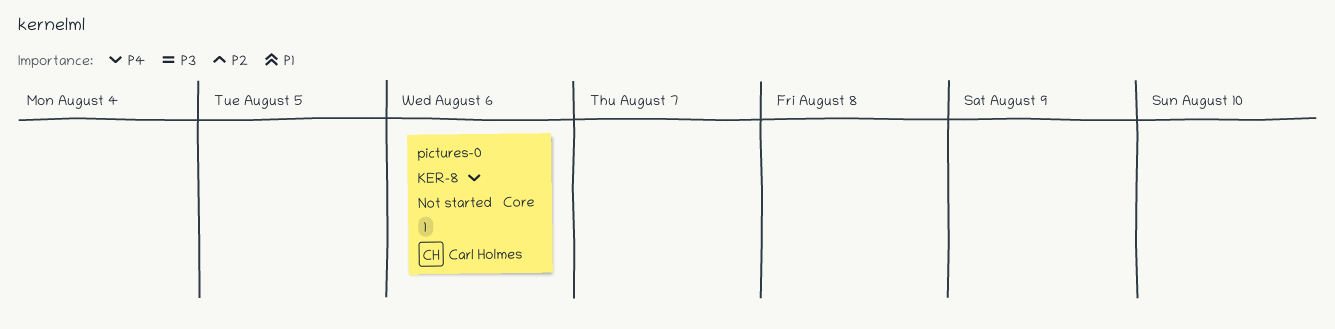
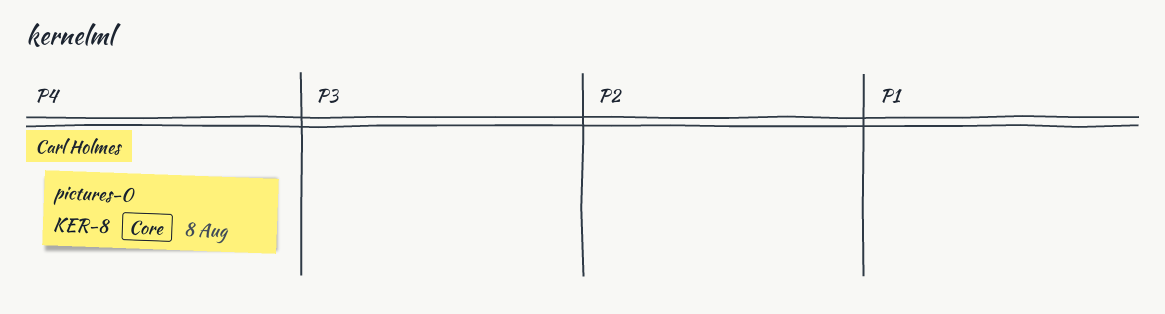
KER-8, due: Aug 6 -> Aug 8

